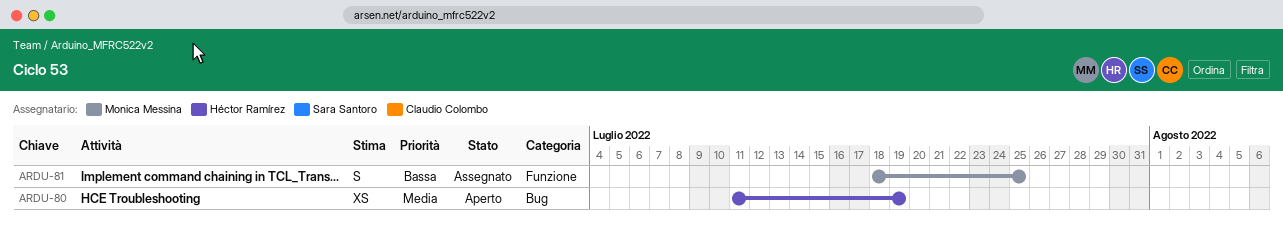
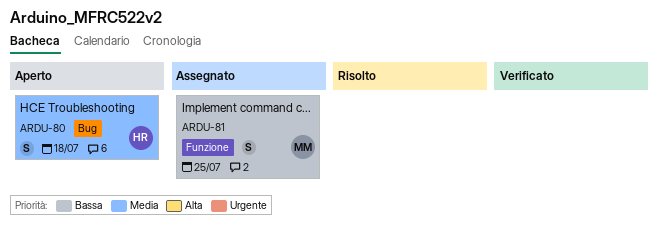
ARDU-80, estimate: XS -> S
ARDU-80, due: Jul 19 -> Jul 18

